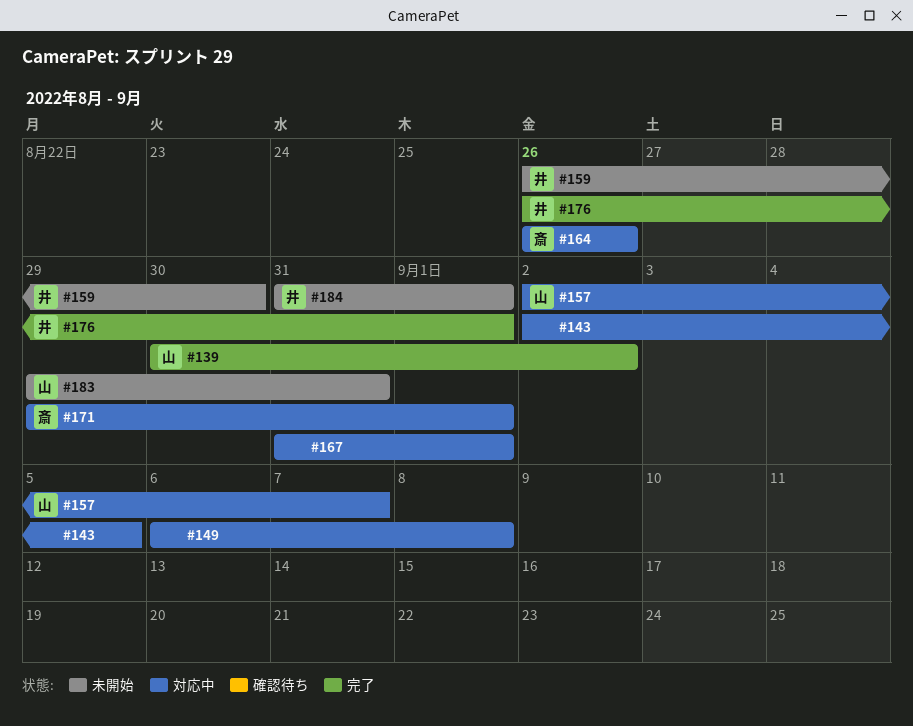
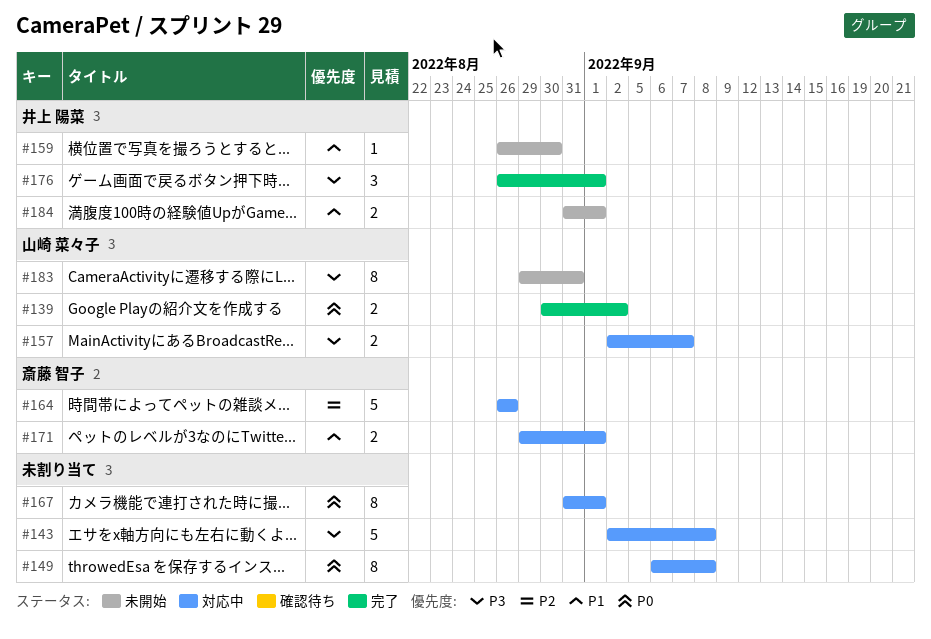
#143, due: Sep 5 -> Sep 8

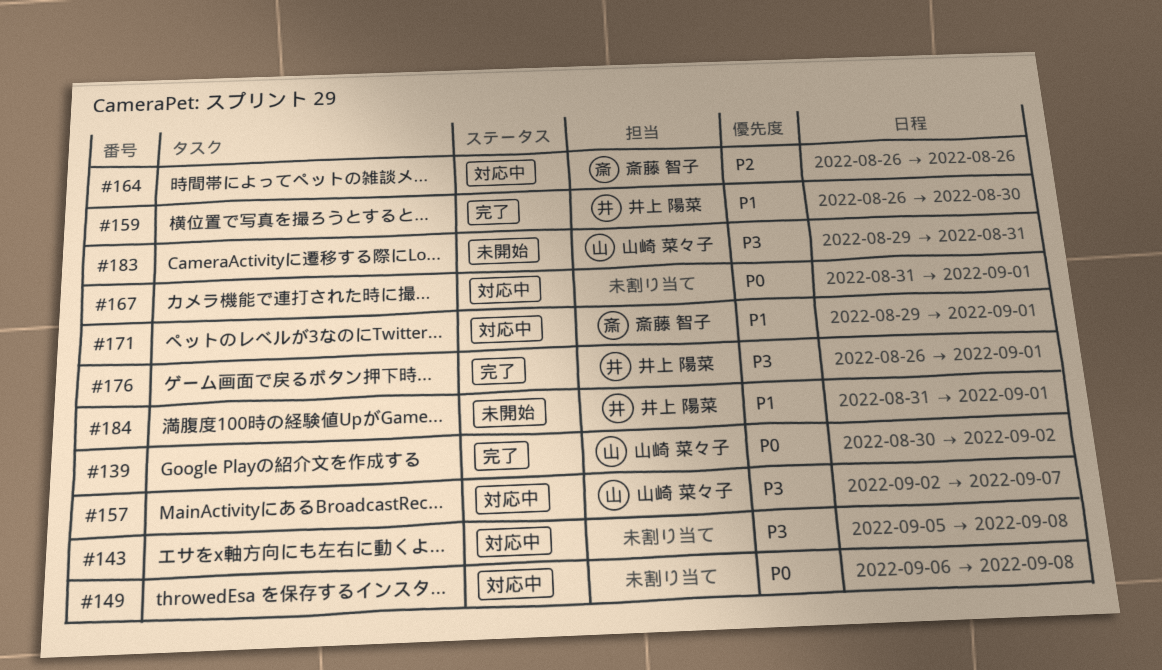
#143, start: Sep 2 -> Sep 5
#159, status: 未開始 -> 完了

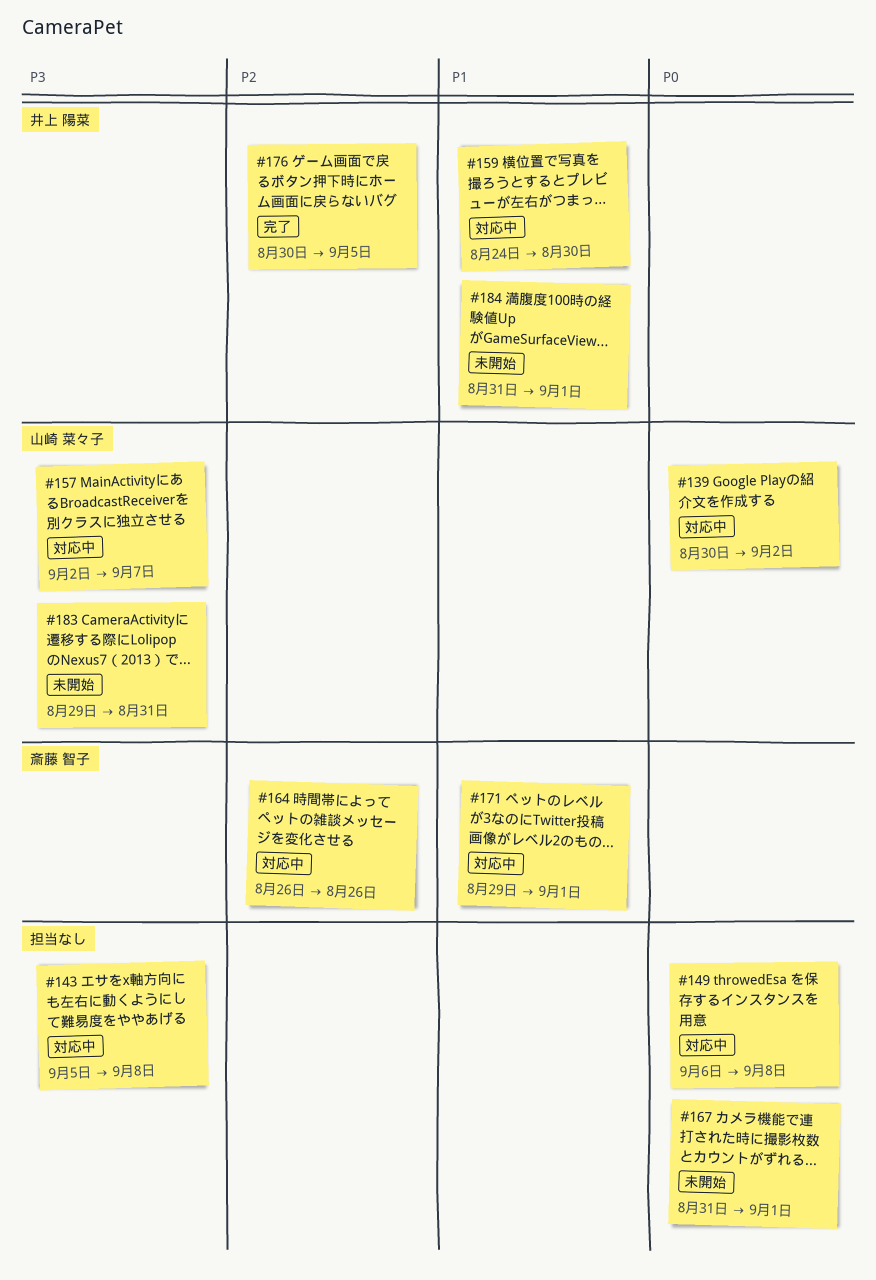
#139, status: 完了 -> 対応中
#159, status: 完了 -> 対応中
#159, start: Aug 26 -> Aug 24
#167, status: 対応中 -> 未開始
#176, priority: P3 -> P2
#176, start: Aug 26 -> Aug 30
#176, due: Sep 1 -> Sep 5

